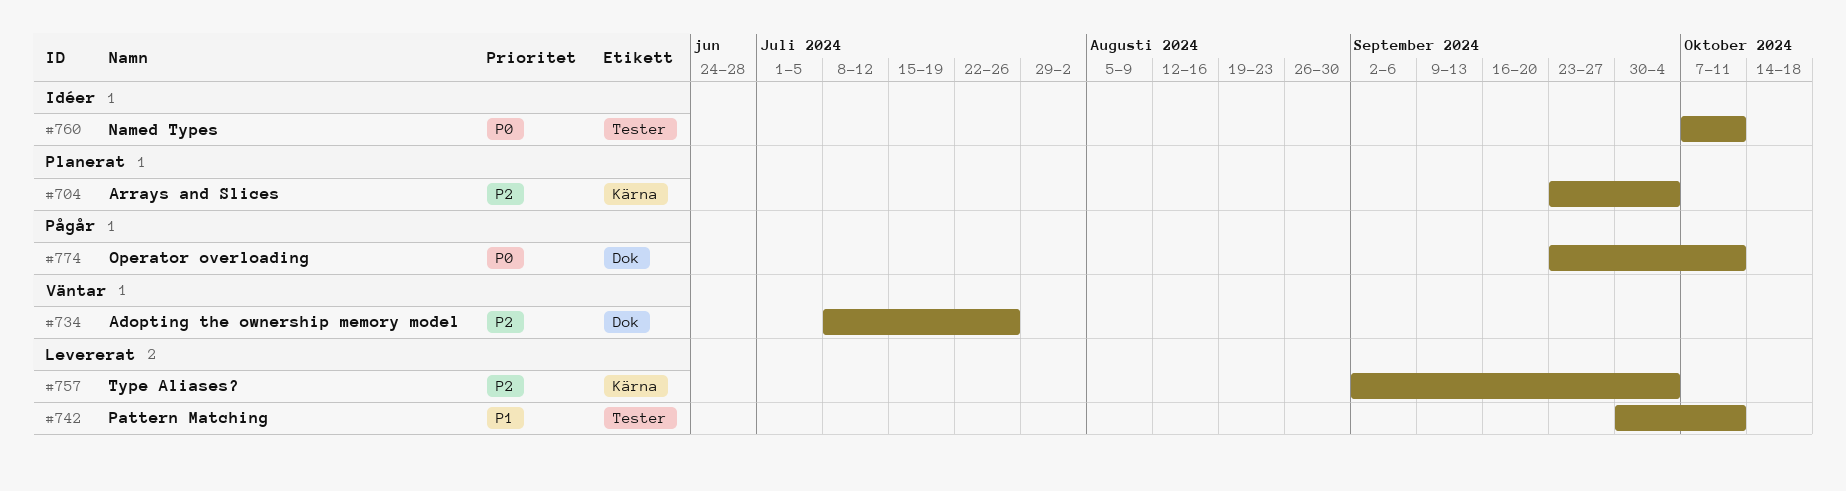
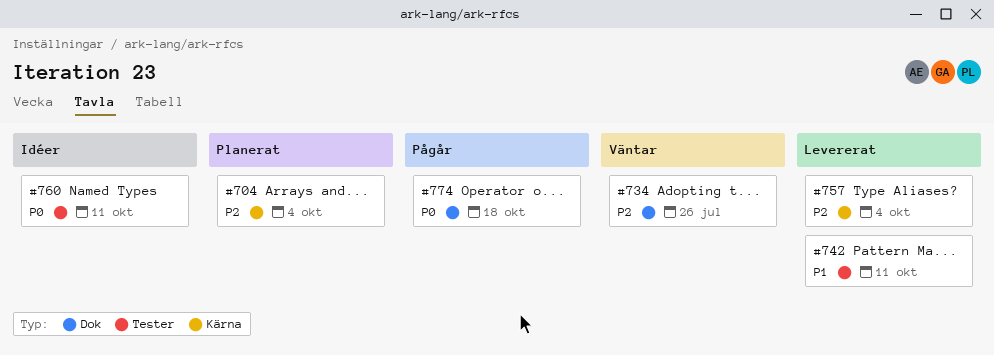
#774, due: Oct 11 -> Oct 18

